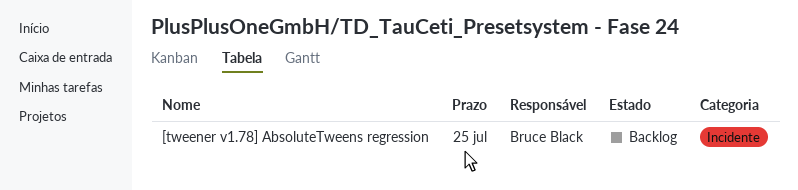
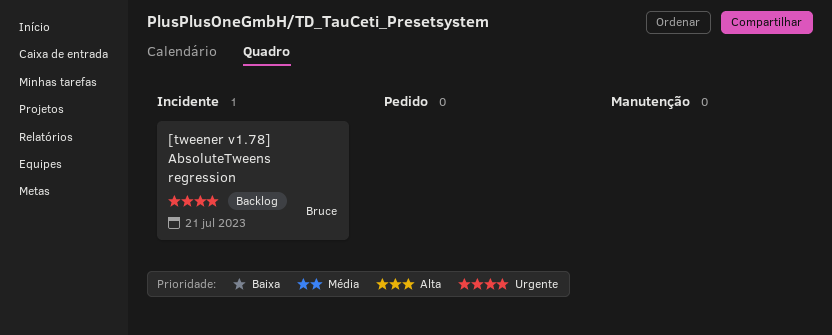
[tweener v1.78] AbsoluteTweens regression, due: Jul 25 -> Jul 21

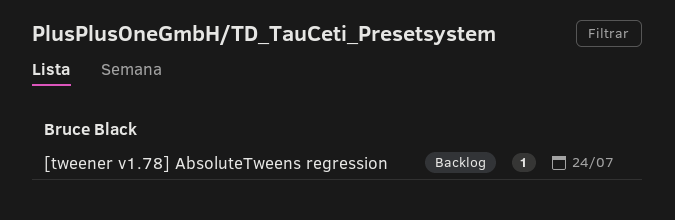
[tweener v1.78] AbsoluteTweens regression, due: Jul 21 -> Jul 24

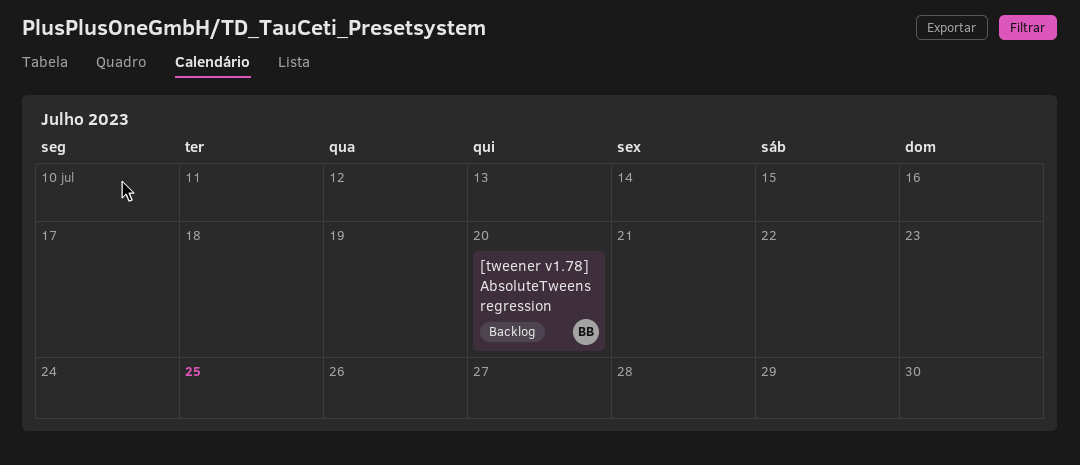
[tweener v1.78] AbsoluteTweens regression, due: Jul 24 -> Jul 20

